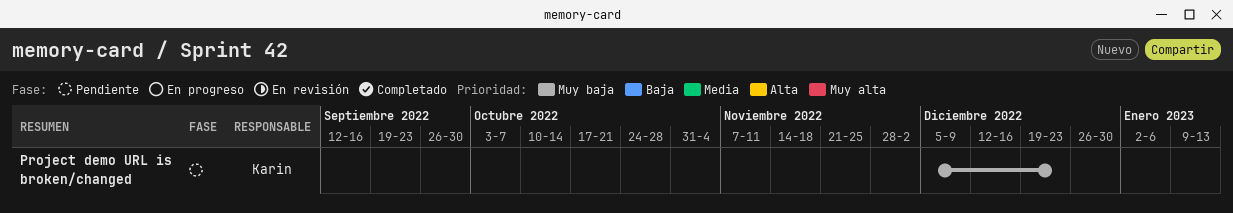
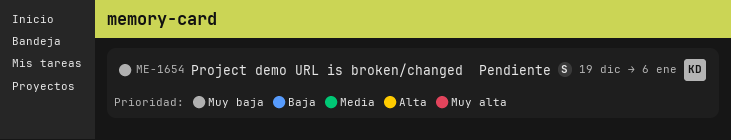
Project demo URL is broken/changed, start: Dec 5 -> Dec 19
Project demo URL is broken/changed, due: Dec 23 -> Jan 6

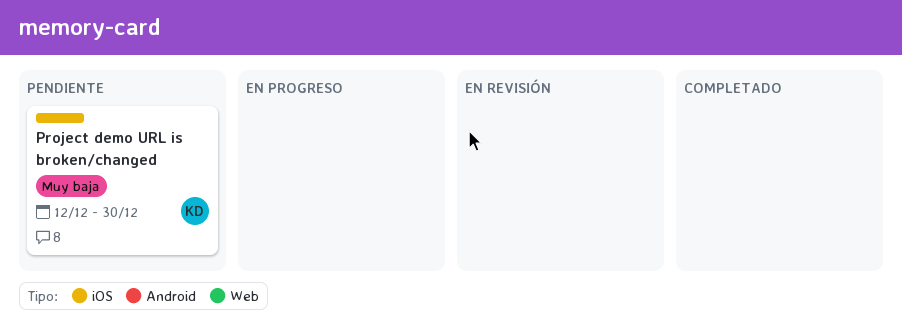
Project demo URL is broken/changed, start: Dec 19 -> Dec 12
Project demo URL is broken/changed, due: Jan 6 -> Dec 30

